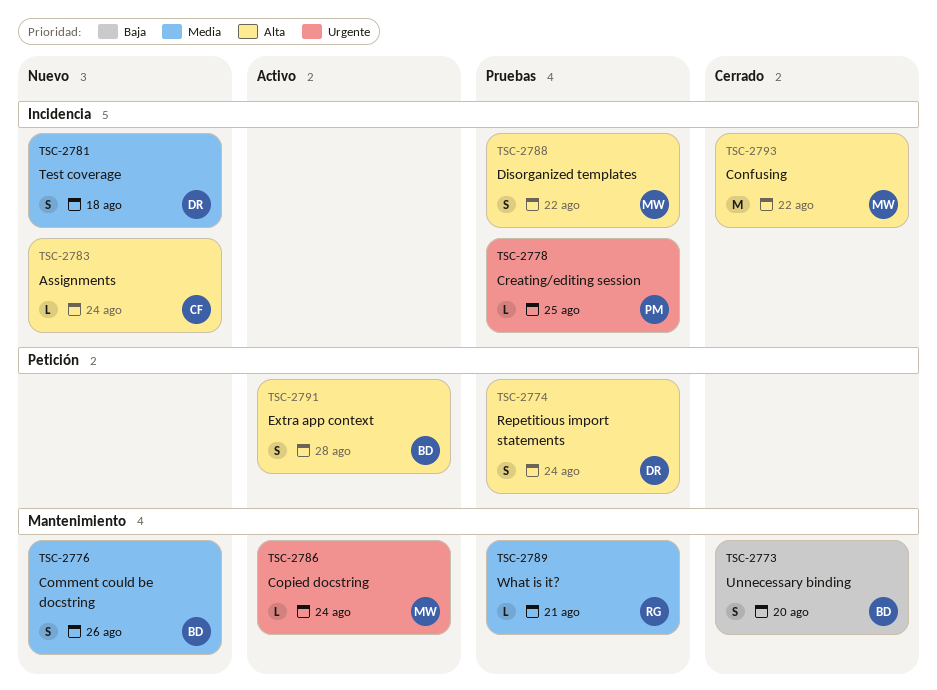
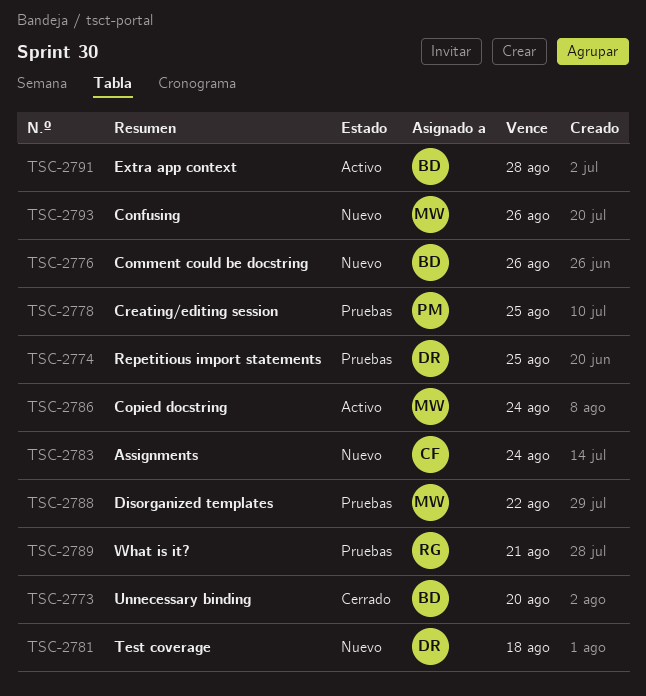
TSC-2774, due: Aug 24 -> Aug 25
TSC-2793, status: Cerrado -> Nuevo
TSC-2793, due: Aug 22 -> Aug 26

